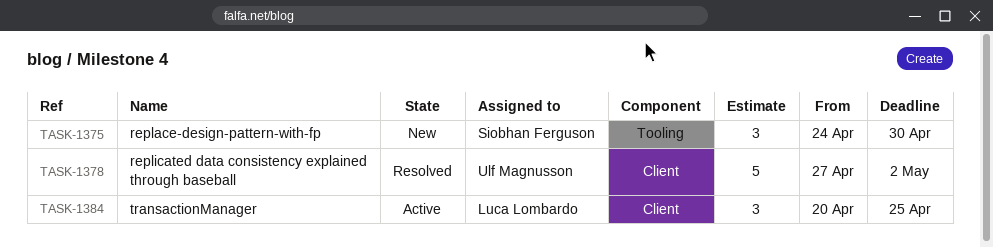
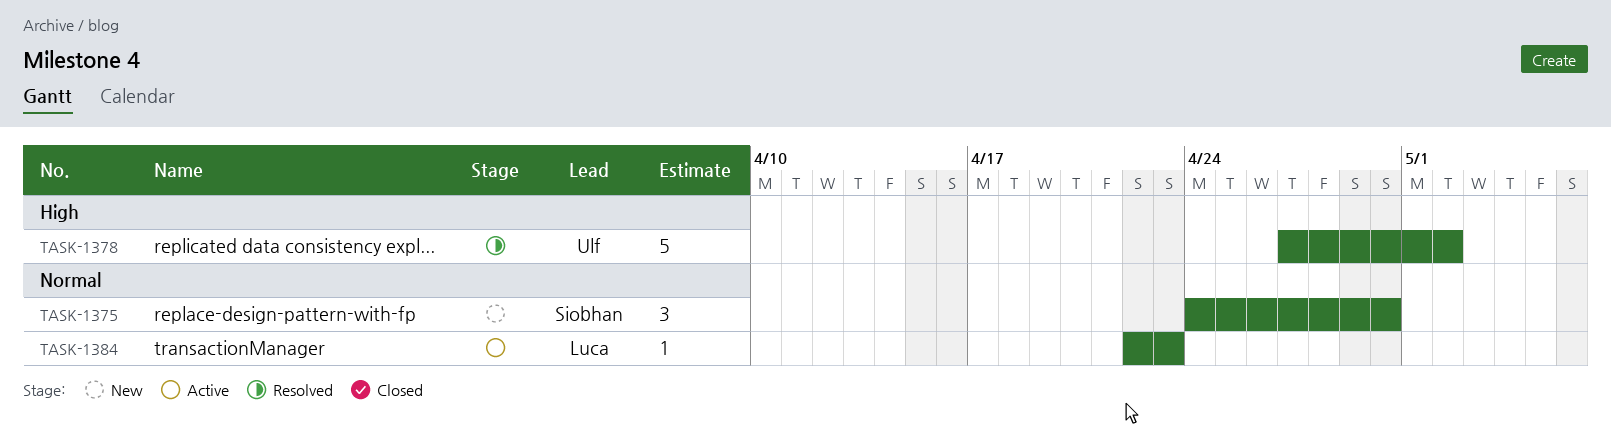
TASK-1384, estimate: 3 -> 1
TASK-1384, start: Apr 20 -> Apr 22
TASK-1384, due: Apr 25 -> Apr 23

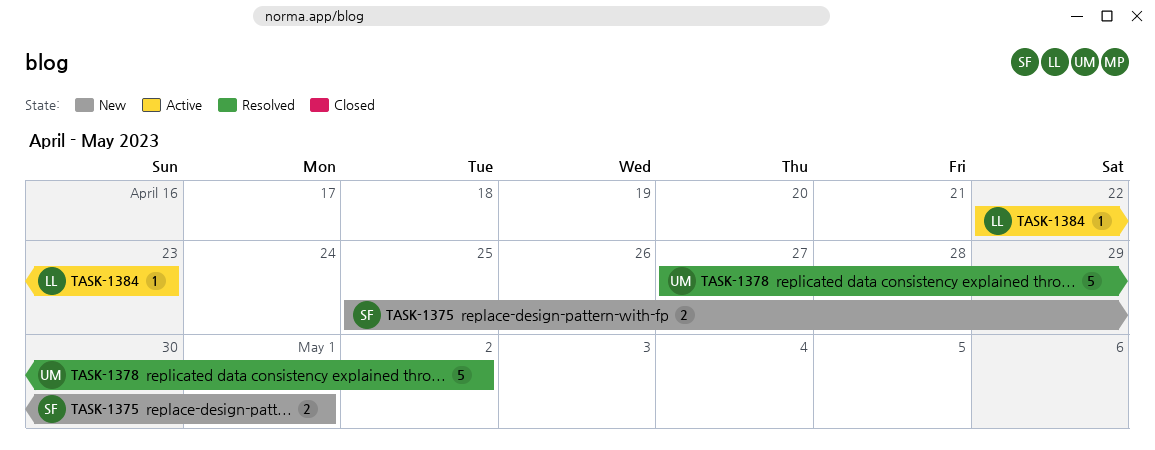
TASK-1375, estimate: 3 -> 2
TASK-1375, start: Apr 24 -> Apr 25
TASK-1375, due: Apr 30 -> May 1

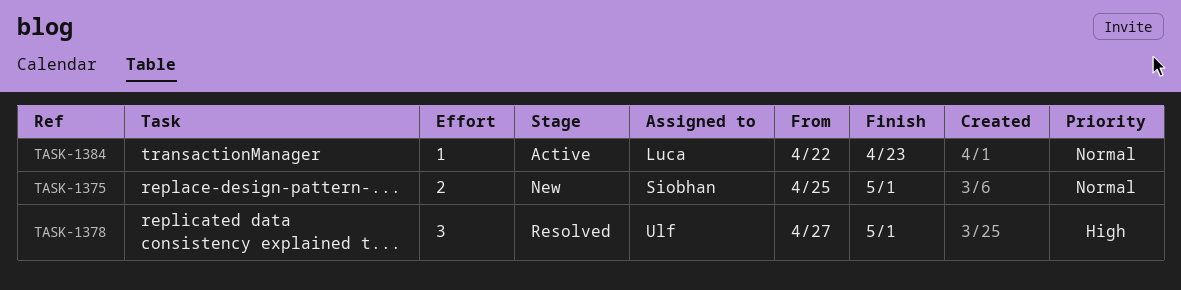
TASK-1378, estimate: 5 -> 3
TASK-1378, due: May 2 -> May 1

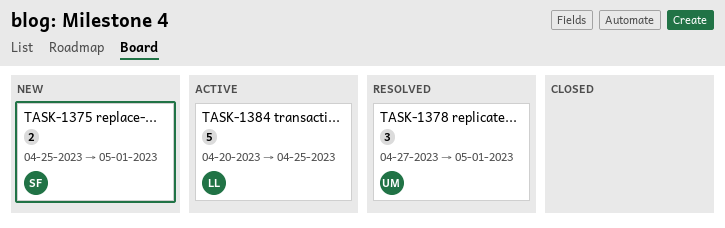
TASK-1384, estimate: 1 -> 5
TASK-1384, start: Apr 22 -> Apr 20
TASK-1384, due: Apr 23 -> Apr 25

